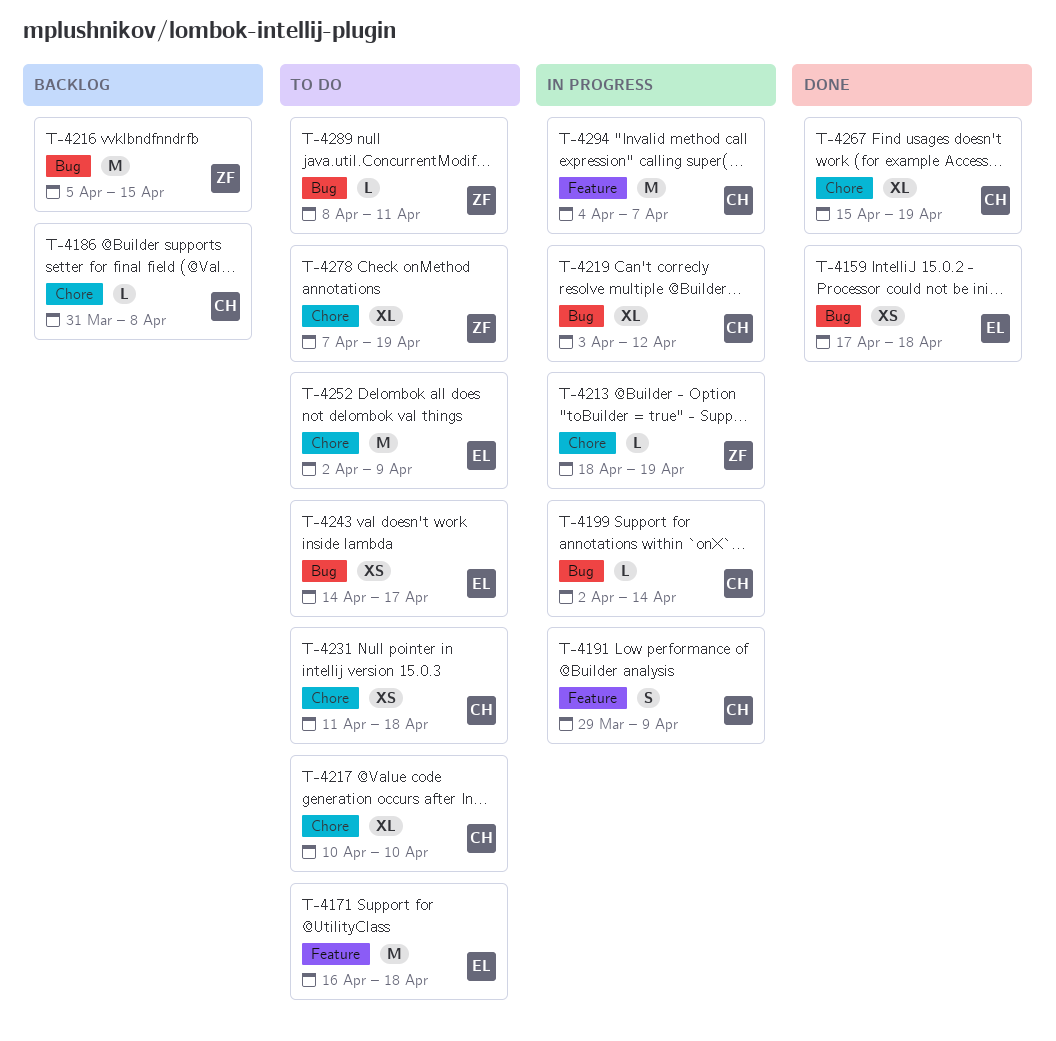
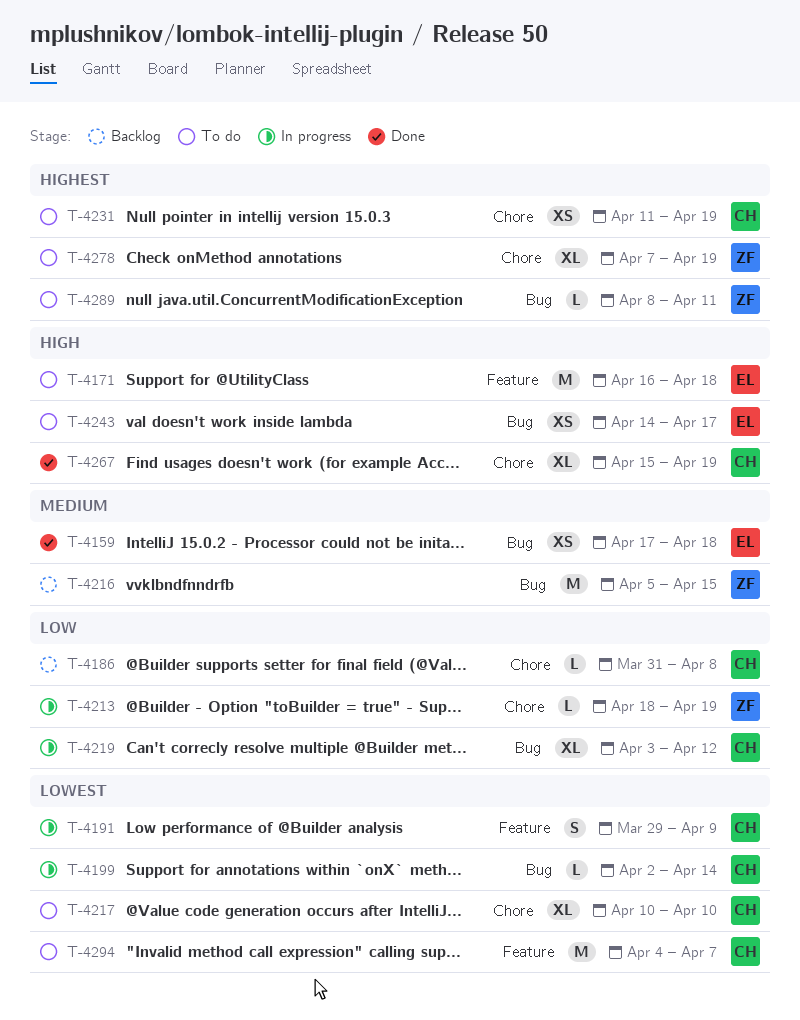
T-4231, due: Apr 18 -> Apr 19
T-4252: present -> none
T-4294, status: In progress -> To do

